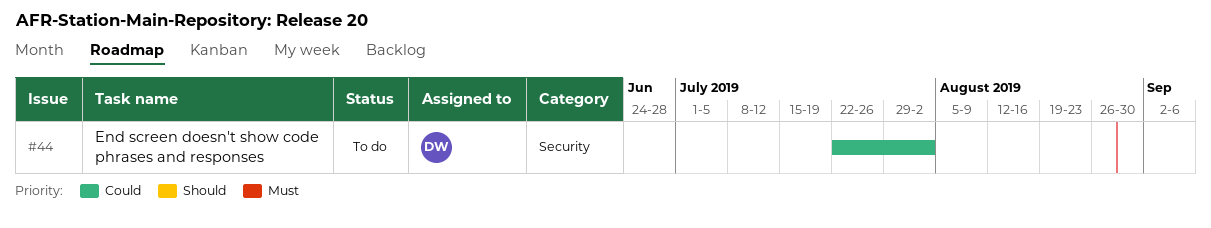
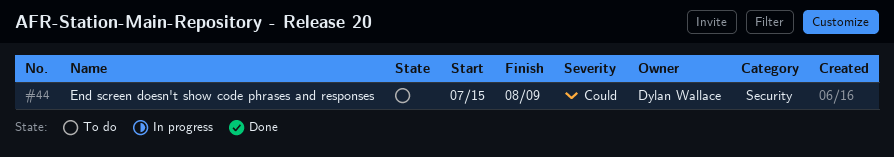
#44, start: Jul 22 -> Jul 15
#44, due: Aug 2 -> Aug 9

